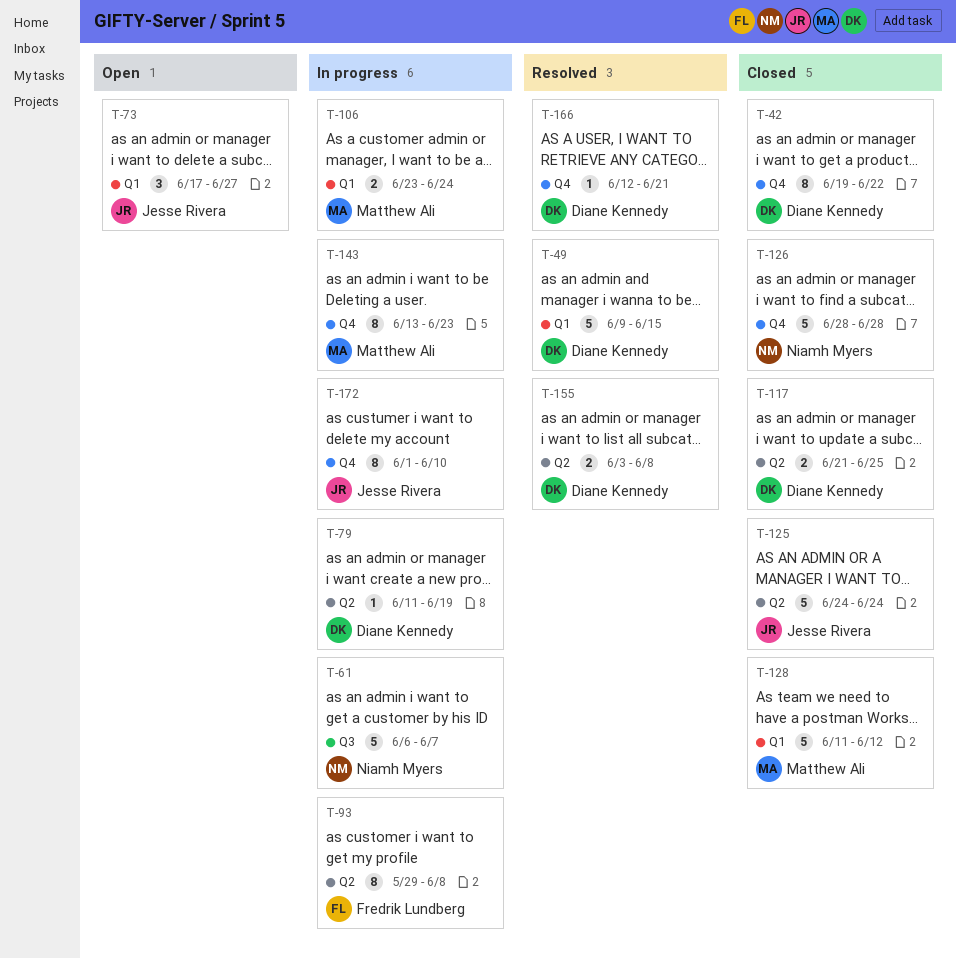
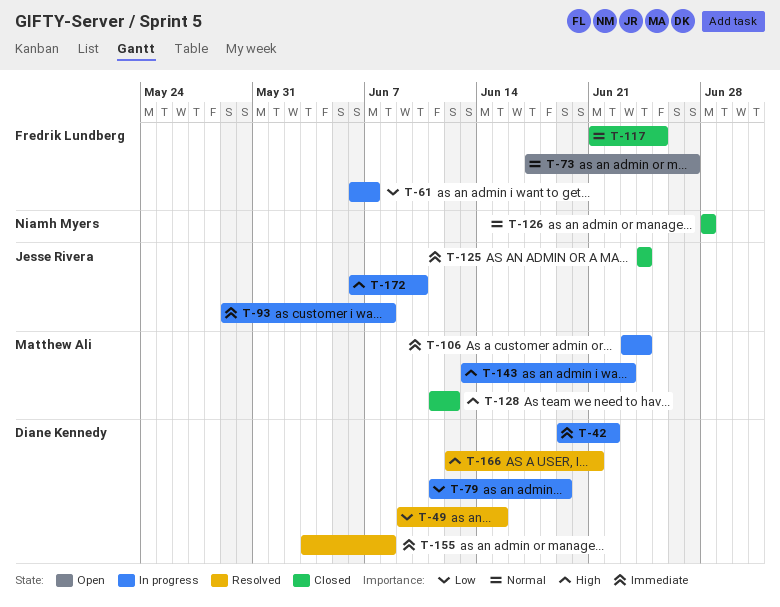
T-42, status: Closed -> In progress
T-61, owner: Niamh Myers -> Fredrik Lundberg
T-73, owner: Jesse Rivera -> Fredrik Lundberg
T-93, owner: Fredrik Lundberg -> Jesse Rivera
T-117, owner: Diane Kennedy -> Fredrik Lundberg
T-172, start: Jun 1 -> Jun 6

